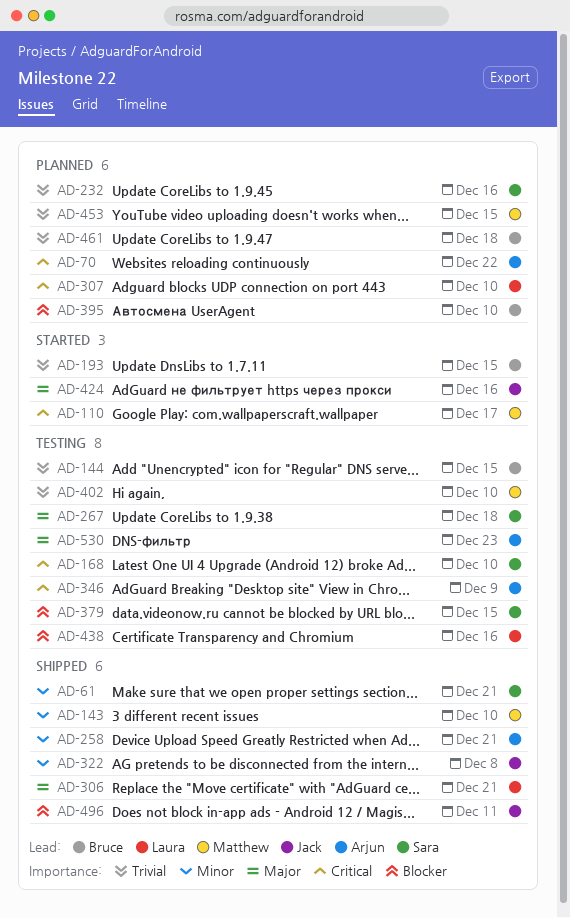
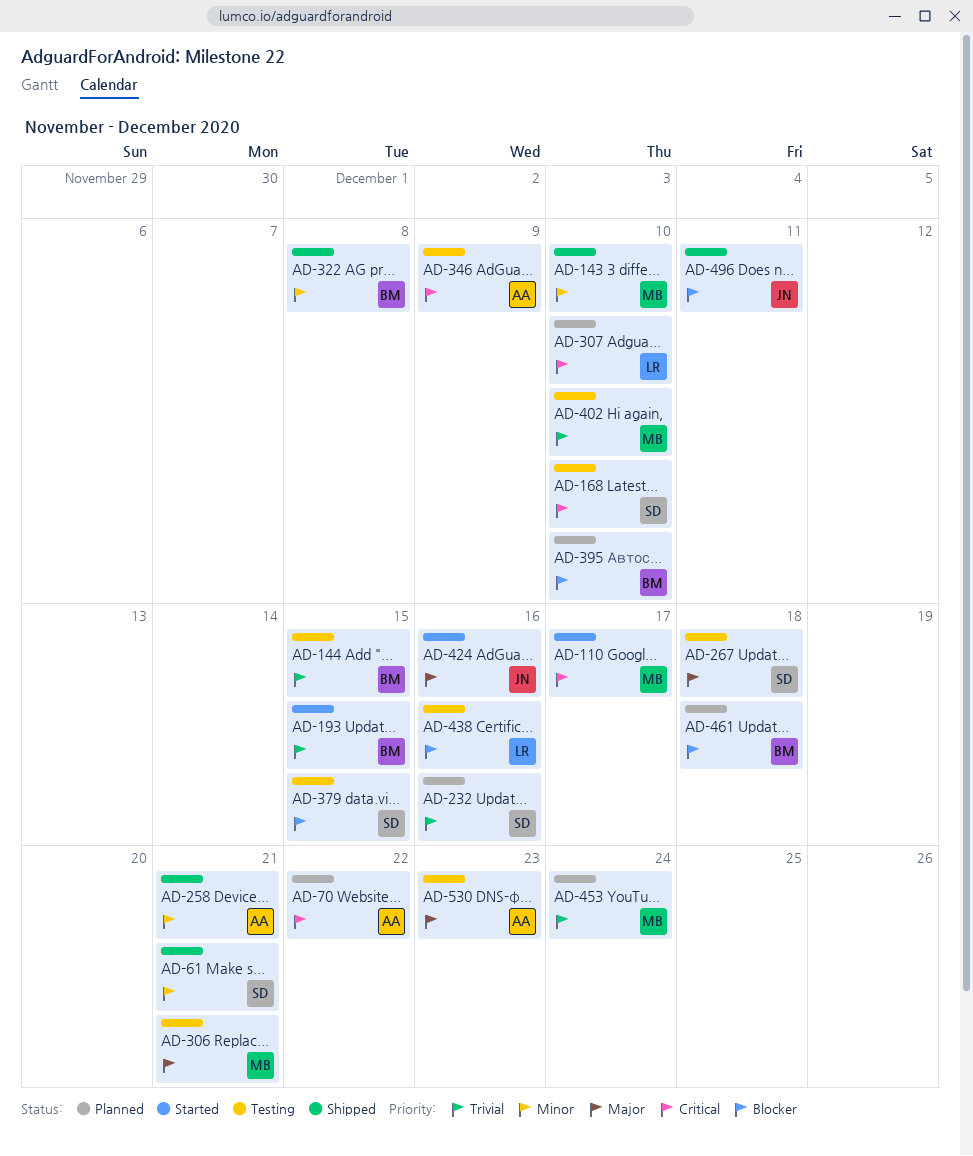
AD-306, status: Shipped -> Testing
AD-306, owner: Laura -> Matthew
AD-322, owner: Jack -> Bruce
AD-453, due: Dec 15 -> Dec 24
AD-461, priority: Trivial -> Blocker

